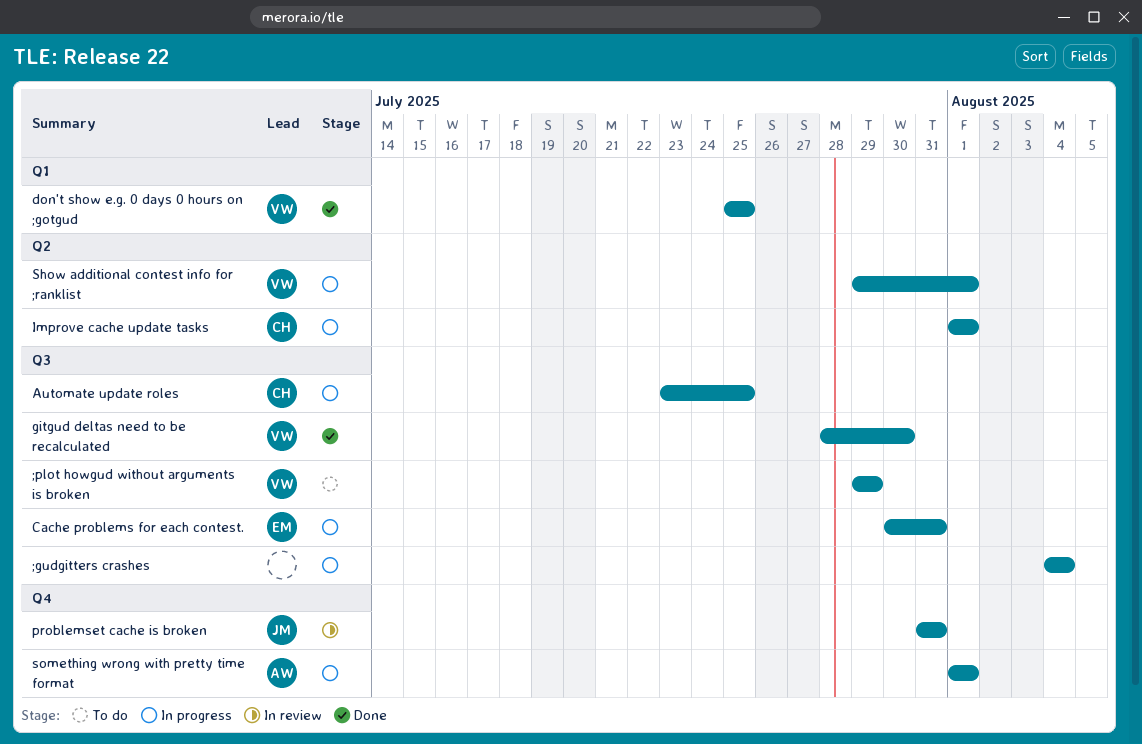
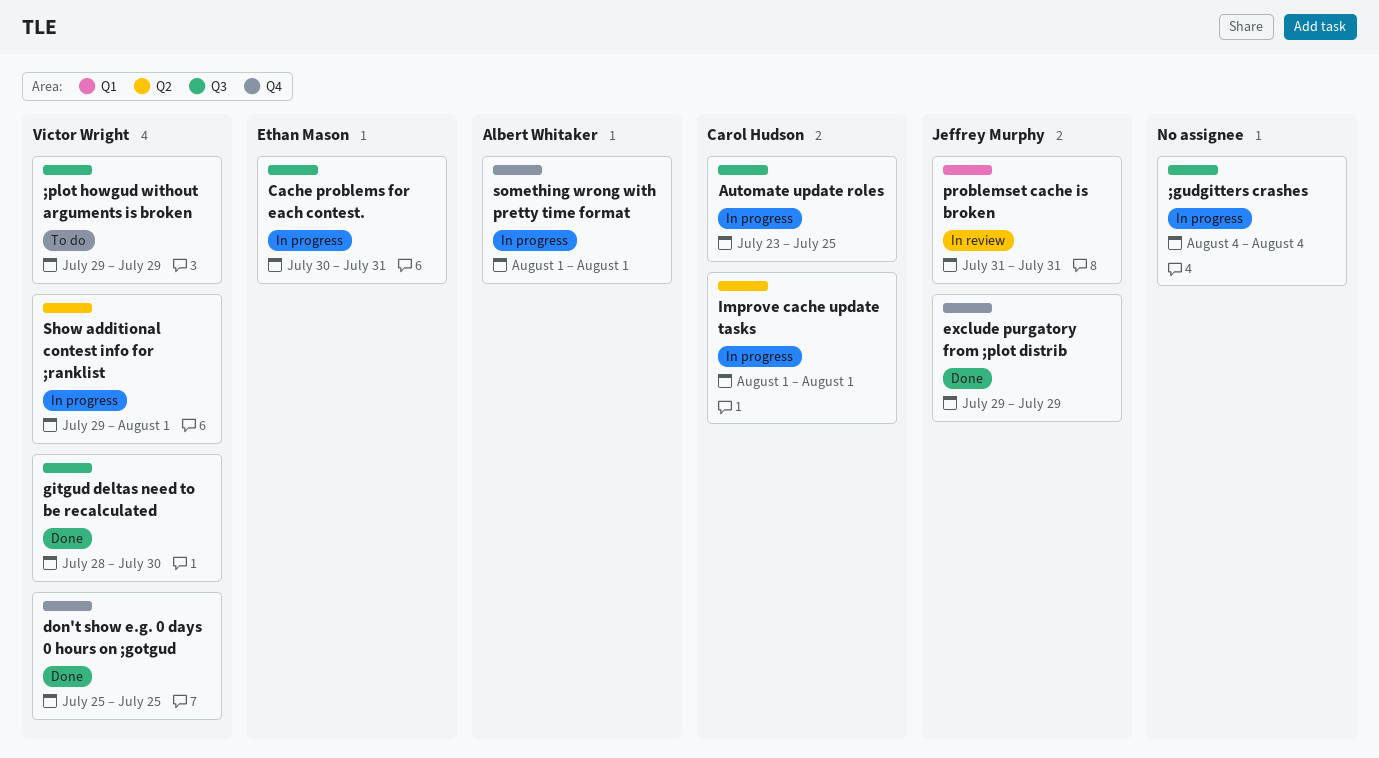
don't show e.g. 0 days 0 hours on ;gotgud, label: Q1 -> Q4
exclude purgatory from ;plot distrib: none -> present
problemset cache is broken, label: Q4 -> Q1

